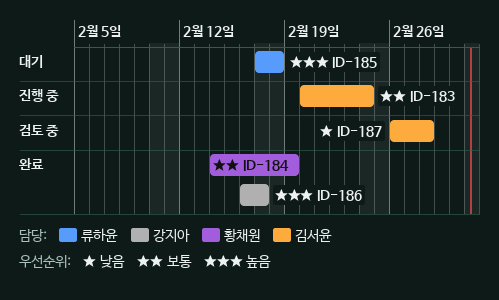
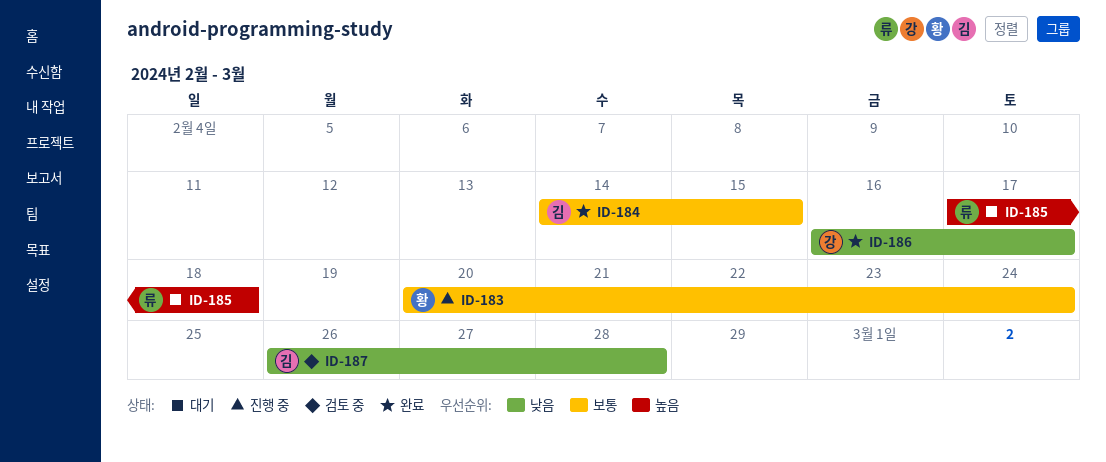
ID-183, owner: 김서윤 -> 황채원
ID-184, owner: 황채원 -> 김서윤
ID-184, due: Feb 19 -> Feb 15
ID-186, priority: 높음 -> 낮음

